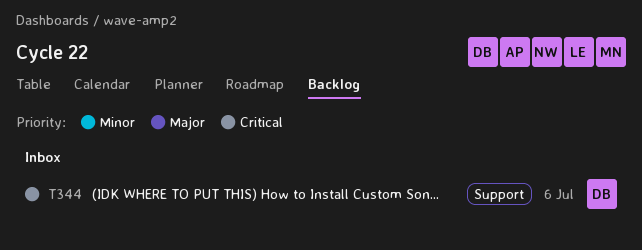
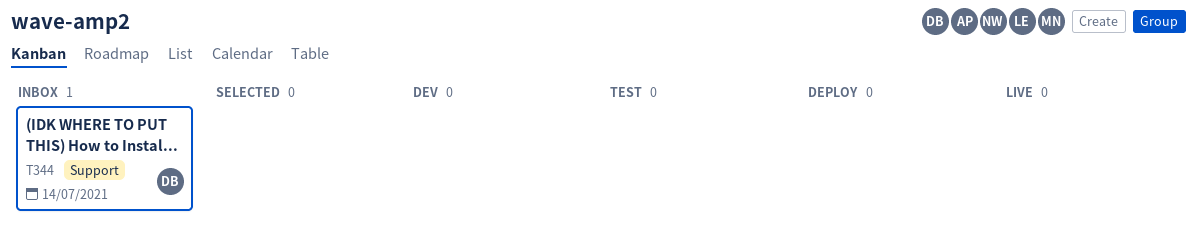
T344, due: Jul 6 -> Jul 14

